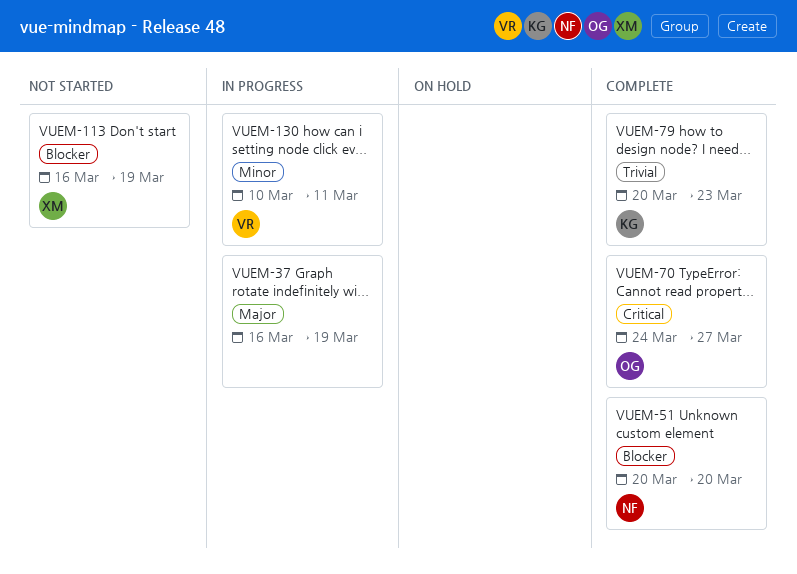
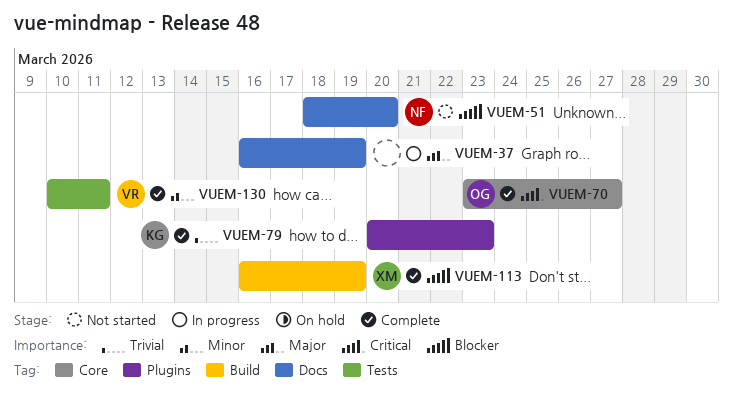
VUEM-51, status: Complete -> Not started
VUEM-51, start: Mar 20 -> Mar 18
VUEM-70, start: Mar 24 -> Mar 23
VUEM-113, status: Not started -> Complete
VUEM-130, status: In progress -> Complete

